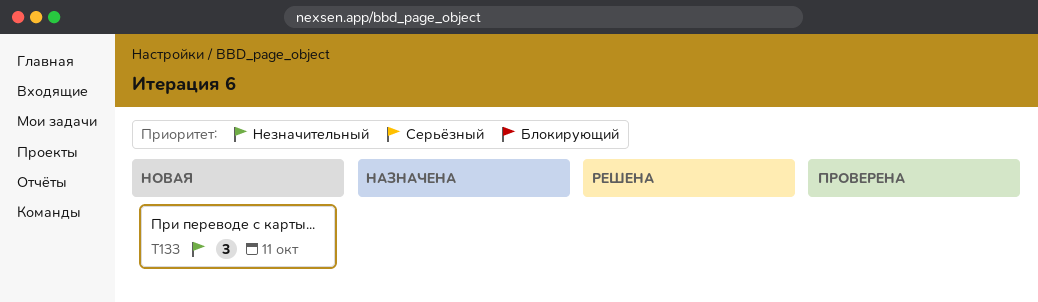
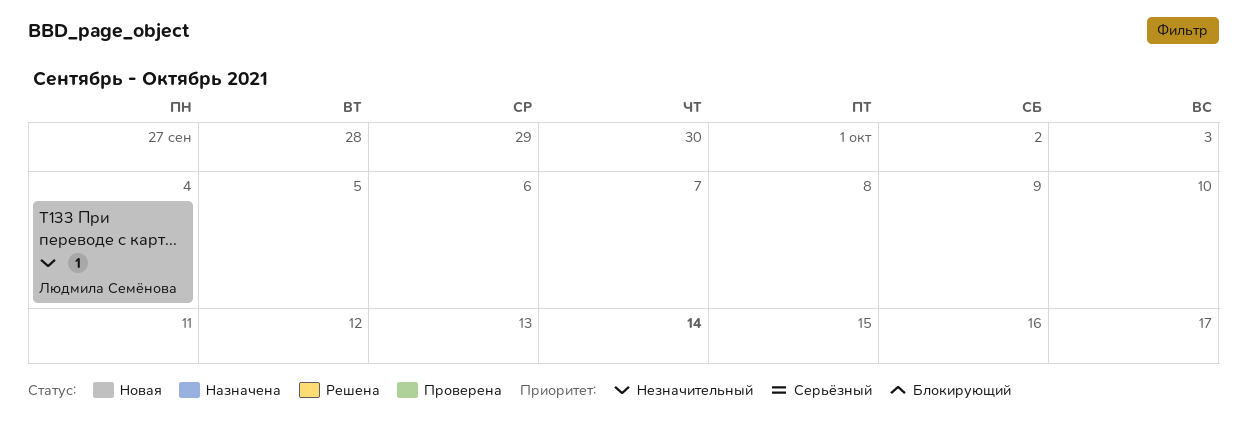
T133, estimate: 3 -> 1
T133, due: Oct 11 -> Oct 4

